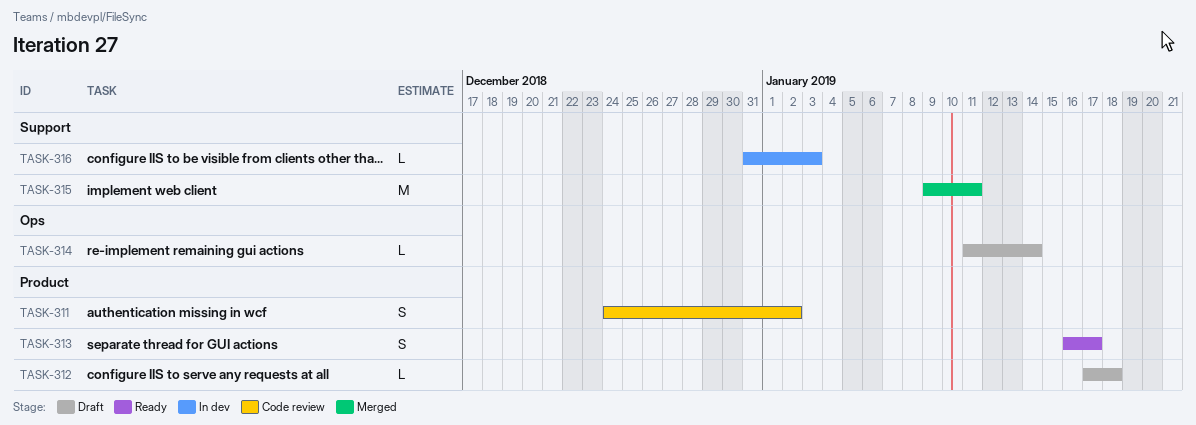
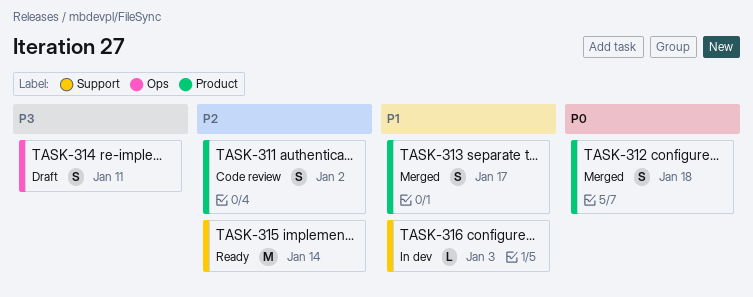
TASK-312, status: Draft -> Merged
TASK-312, estimate: L -> S
TASK-313, status: Ready -> Merged
TASK-314, estimate: L -> S
TASK-314, due: Jan 14 -> Jan 11
TASK-315, status: Merged -> Ready
TASK-315, due: Jan 11 -> Jan 14

